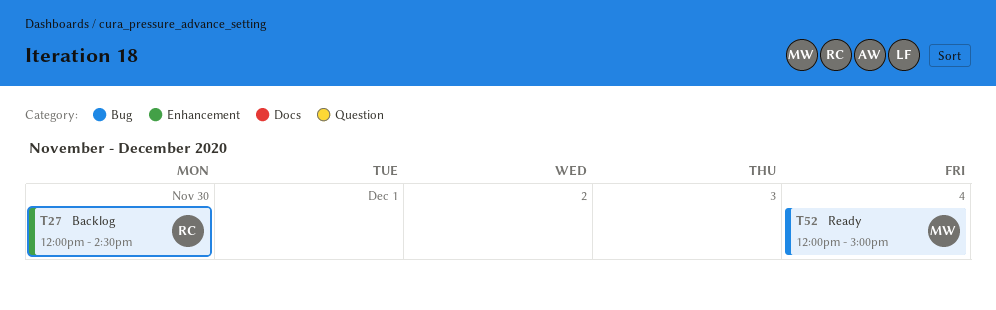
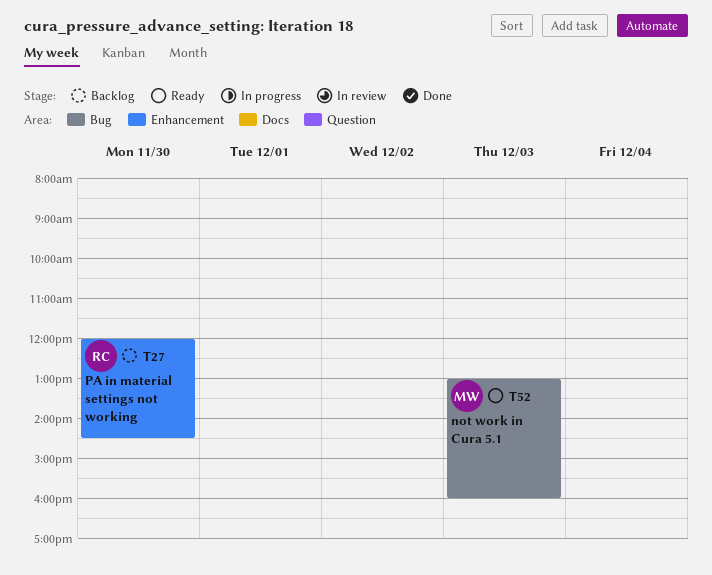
T52, day: Dec 4 -> Dec 3
T52, begins: 12:00 -> 13:00
T52, ends: 15:00 -> 16:00

